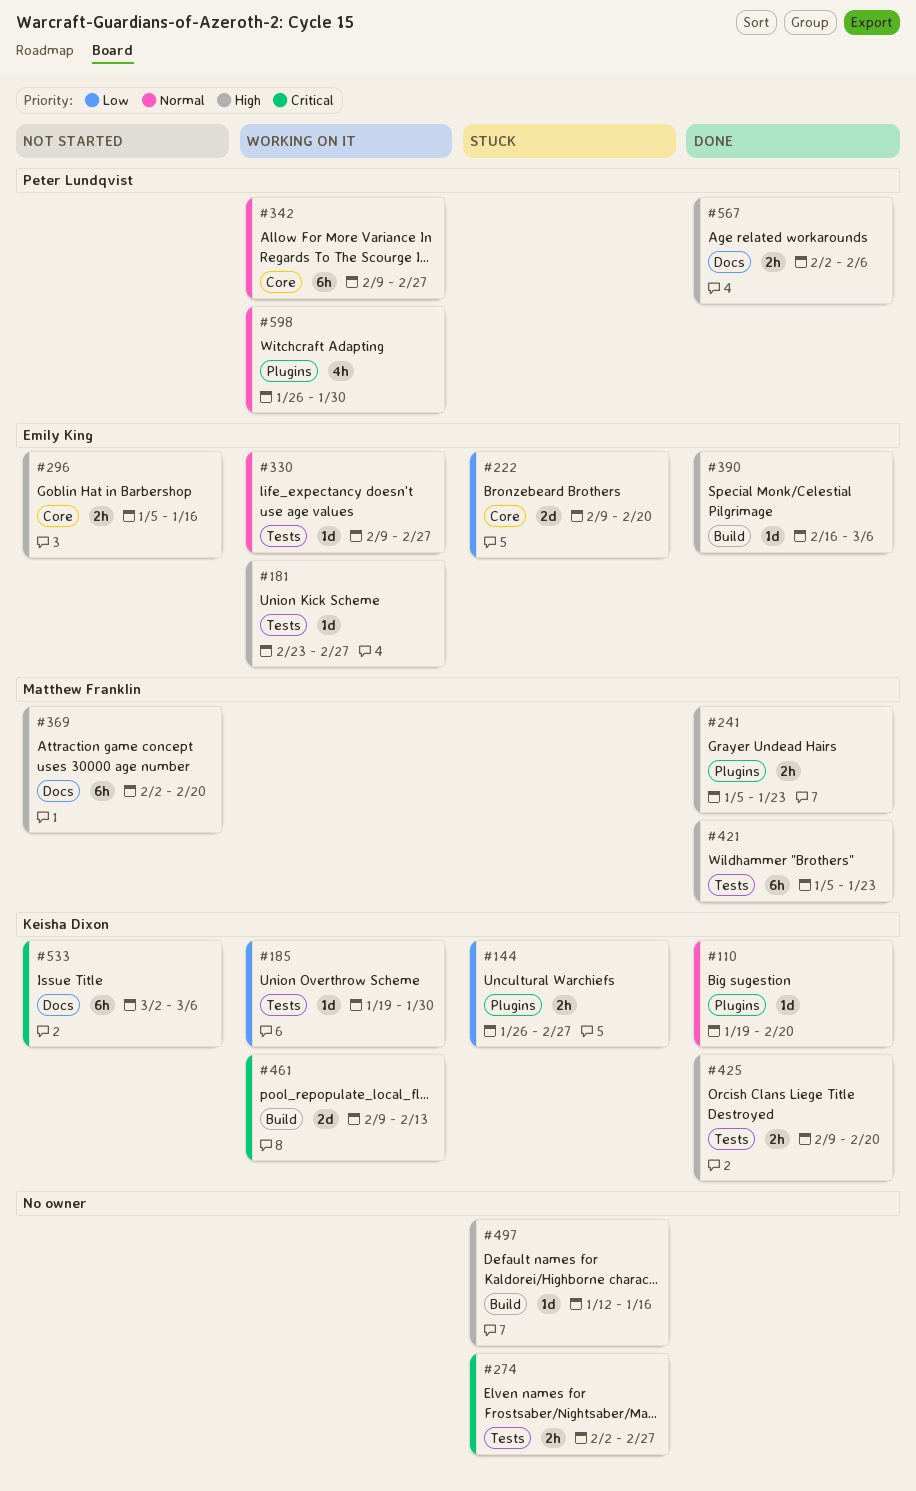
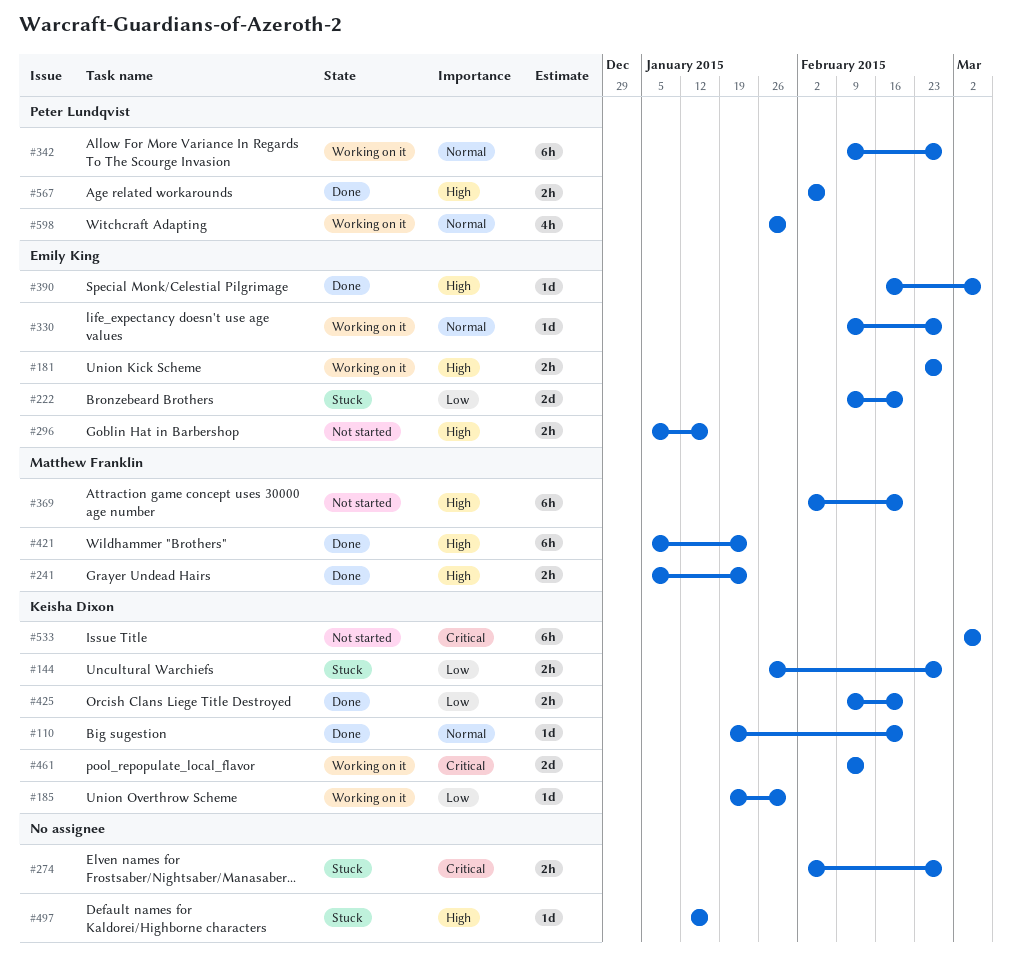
#181, estimate: 1d -> 2h
#425, priority: High -> Low

